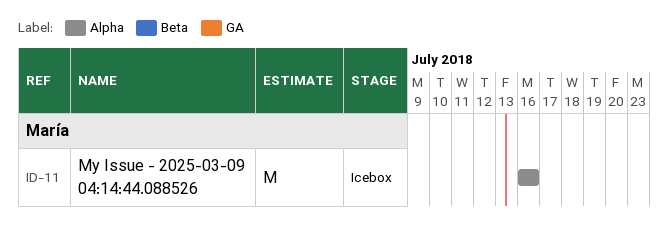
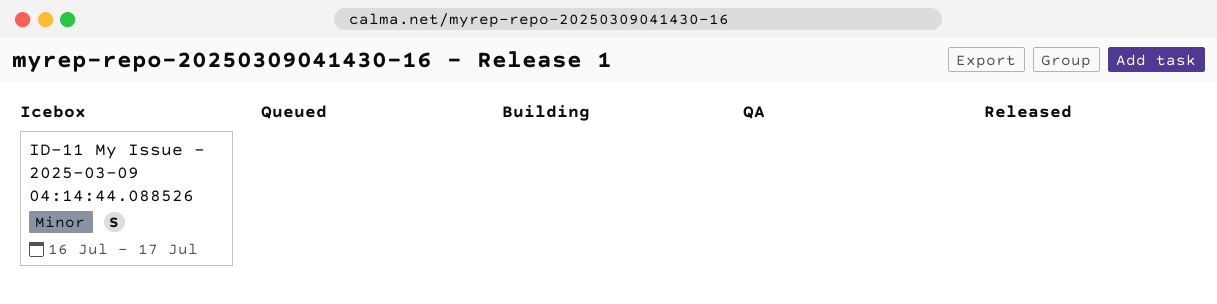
ID-11, estimate: M -> S
ID-11, due: Jul 16 -> Jul 17

